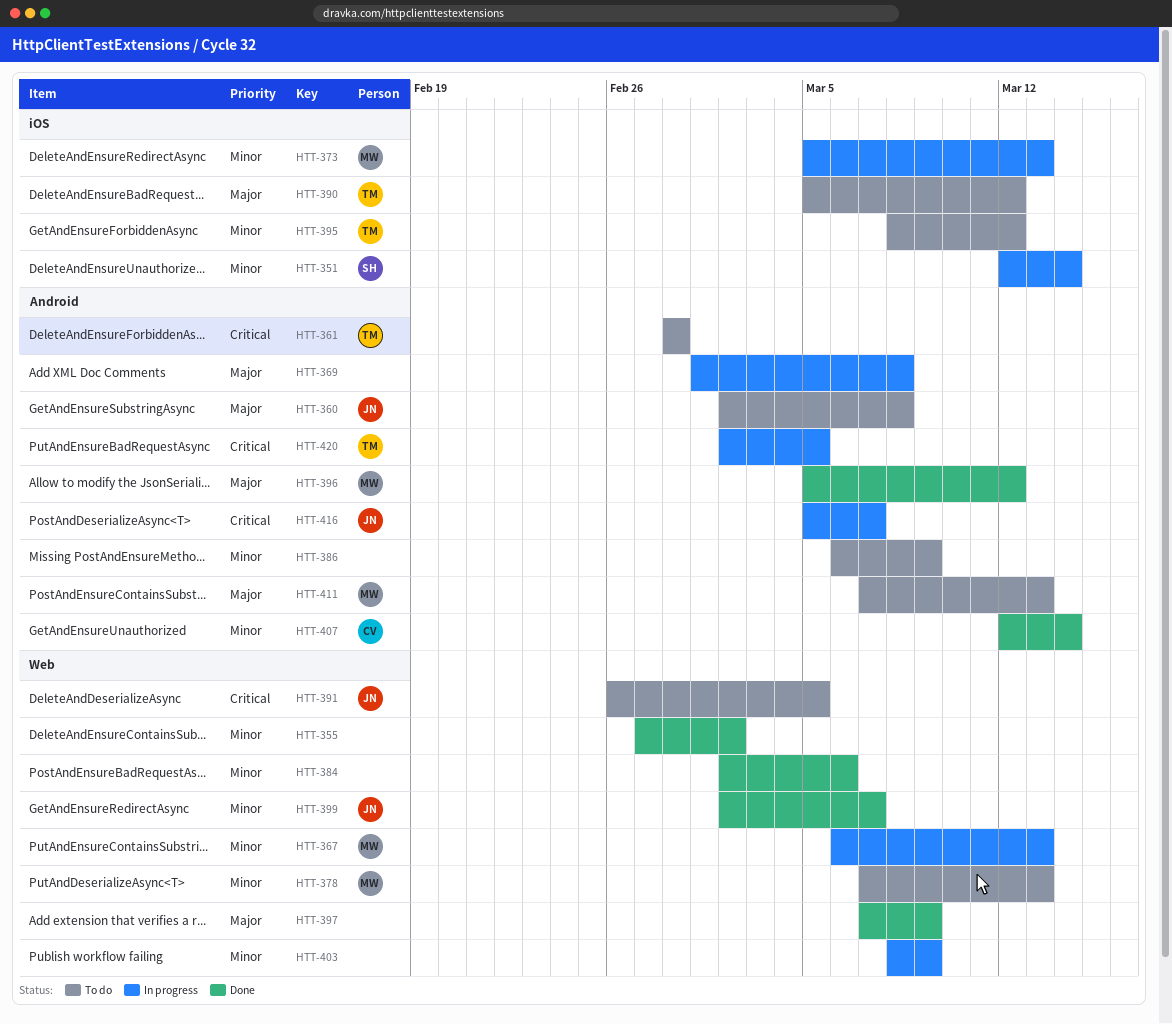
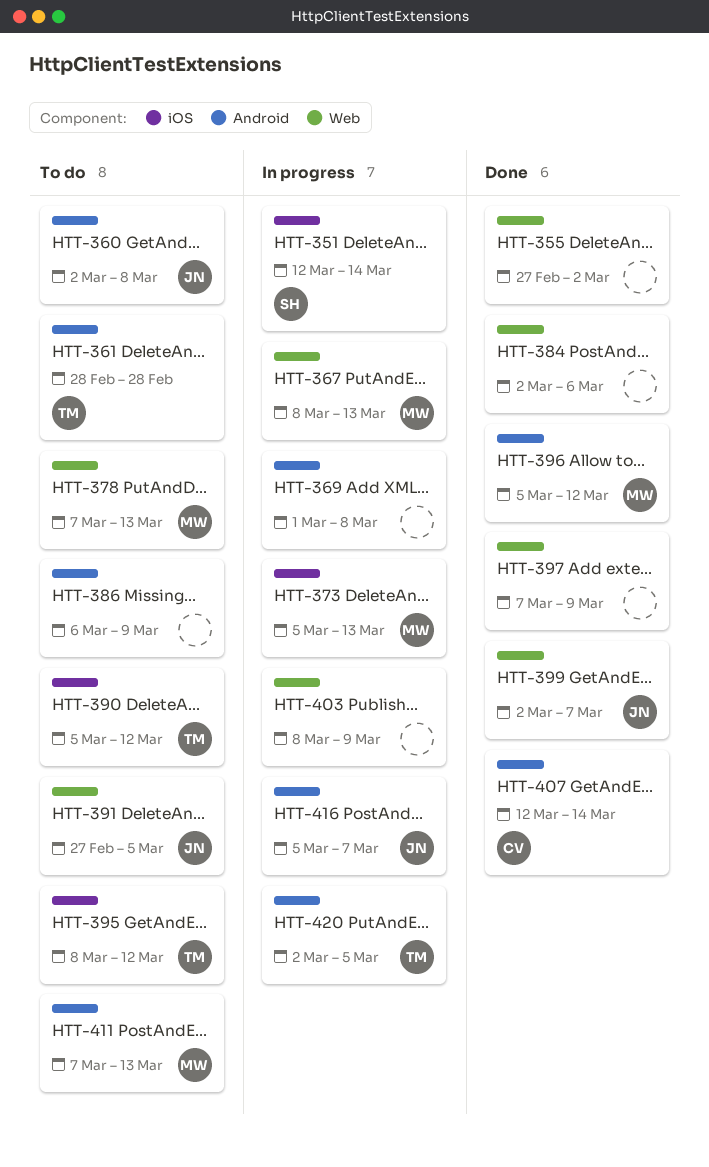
HTT-367, start: Mar 6 -> Mar 8
HTT-391, start: Feb 26 -> Feb 27

